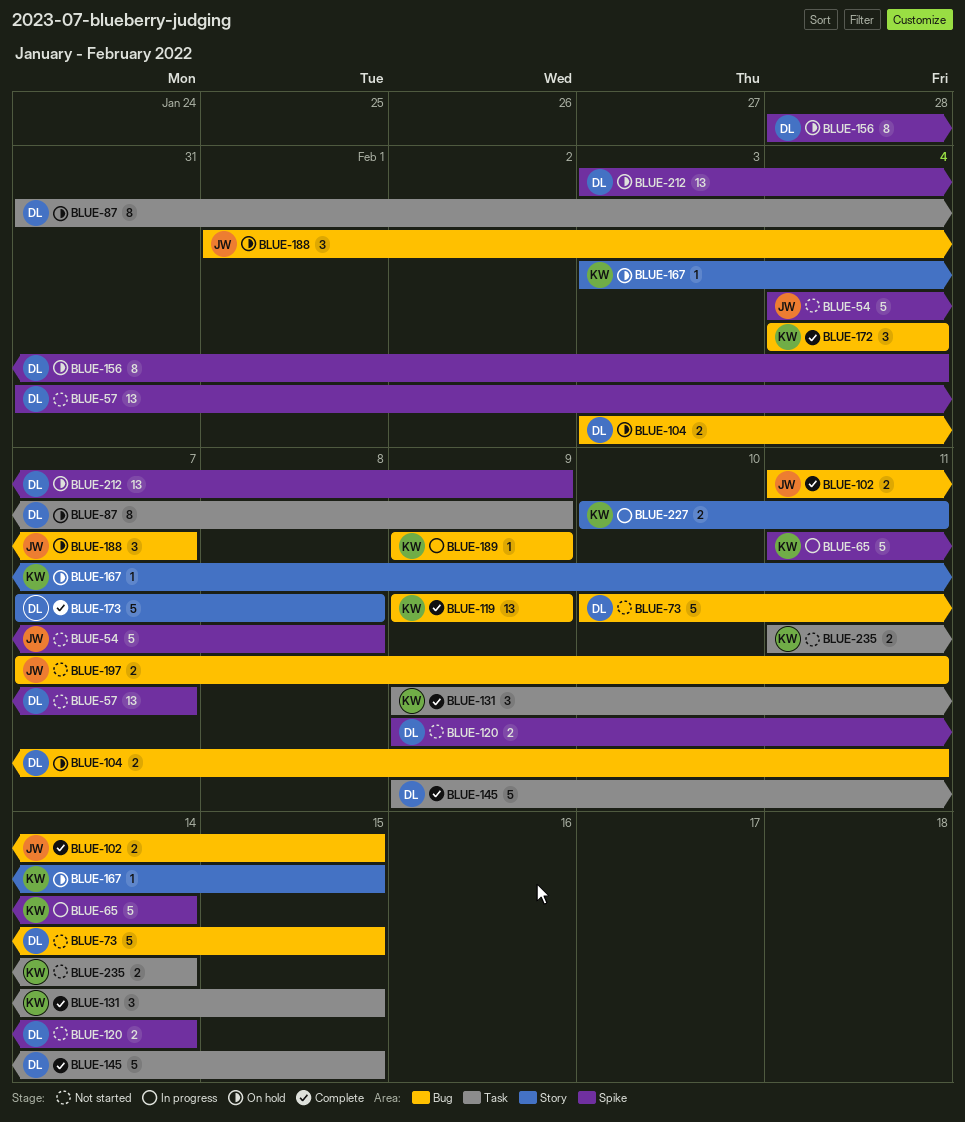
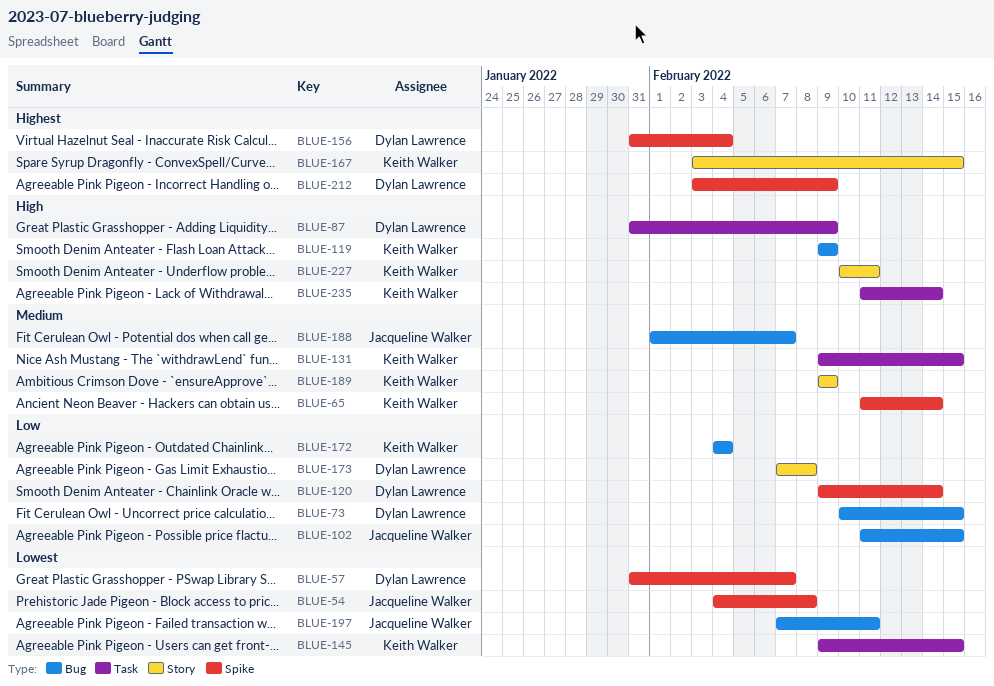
BLUE-104: present -> none
BLUE-145, owner: Dylan Lawrence -> Keith Walker
BLUE-156, start: Jan 28 -> Jan 31
BLUE-189, label: Bug -> Story

